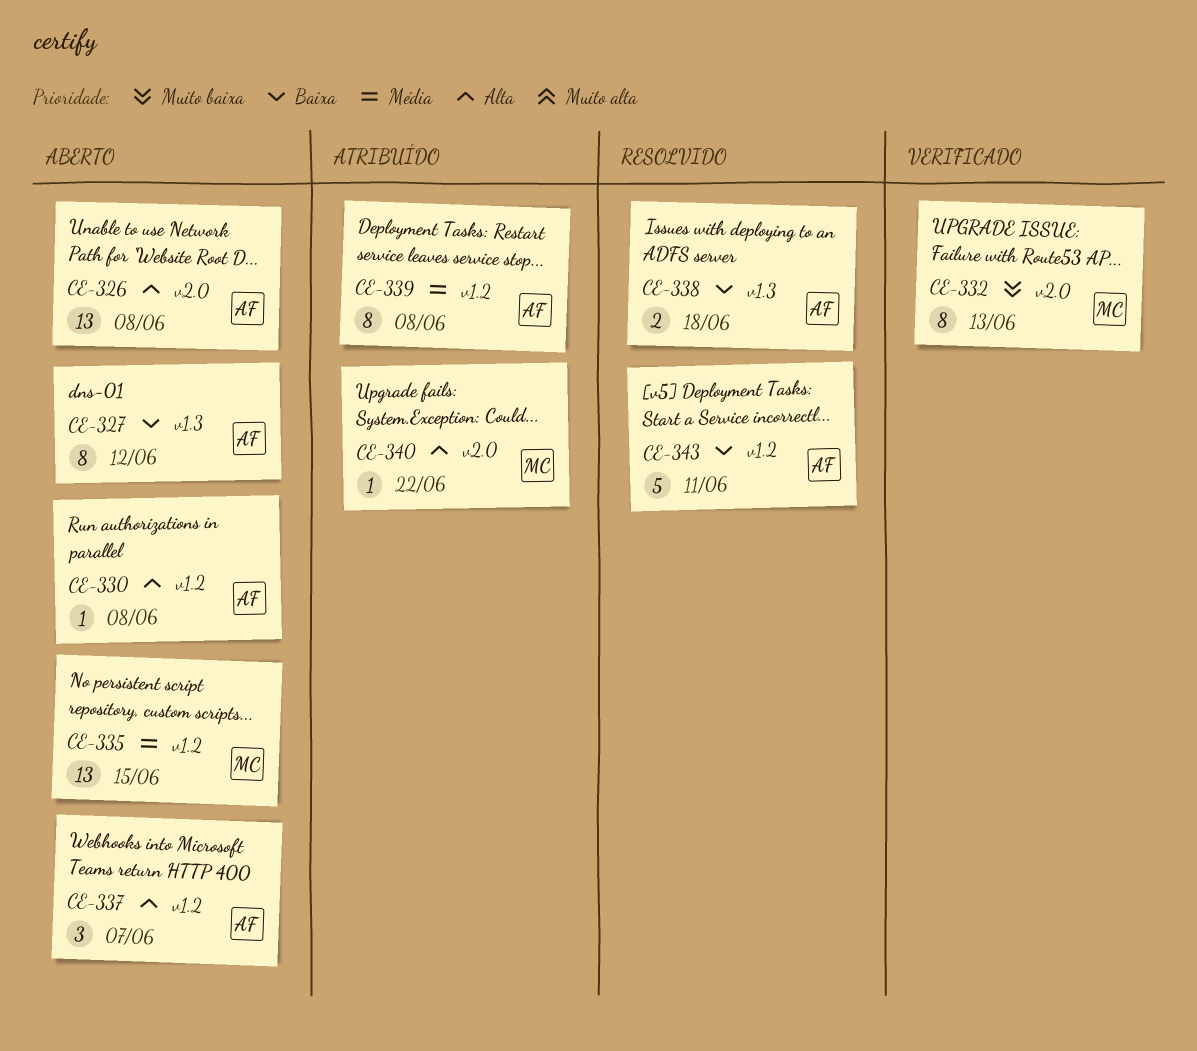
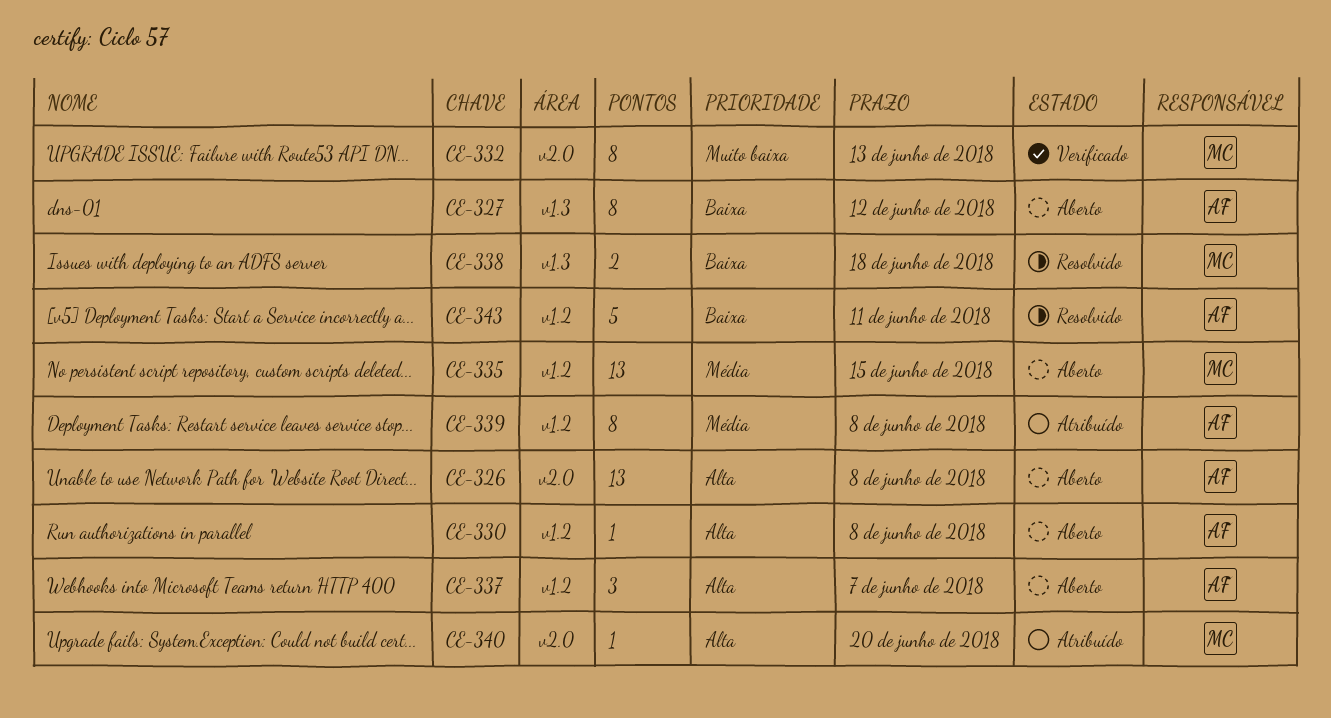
CE-338, owner: AF -> MC
CE-340, due: Jun 22 -> Jun 20

